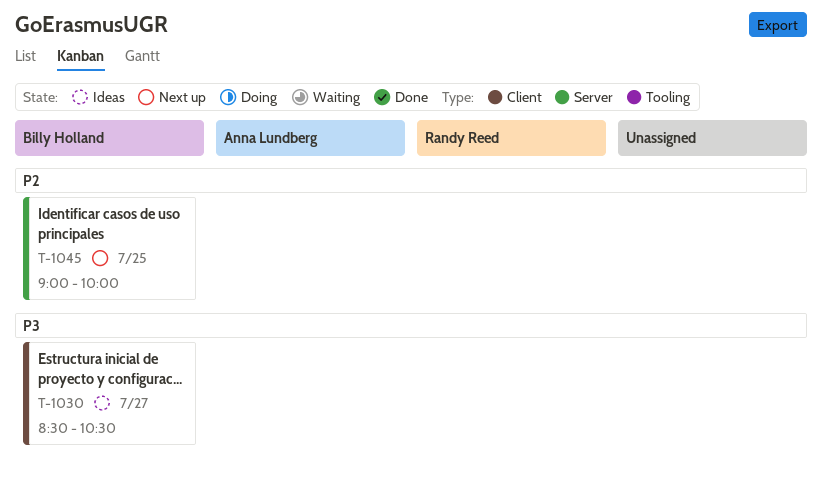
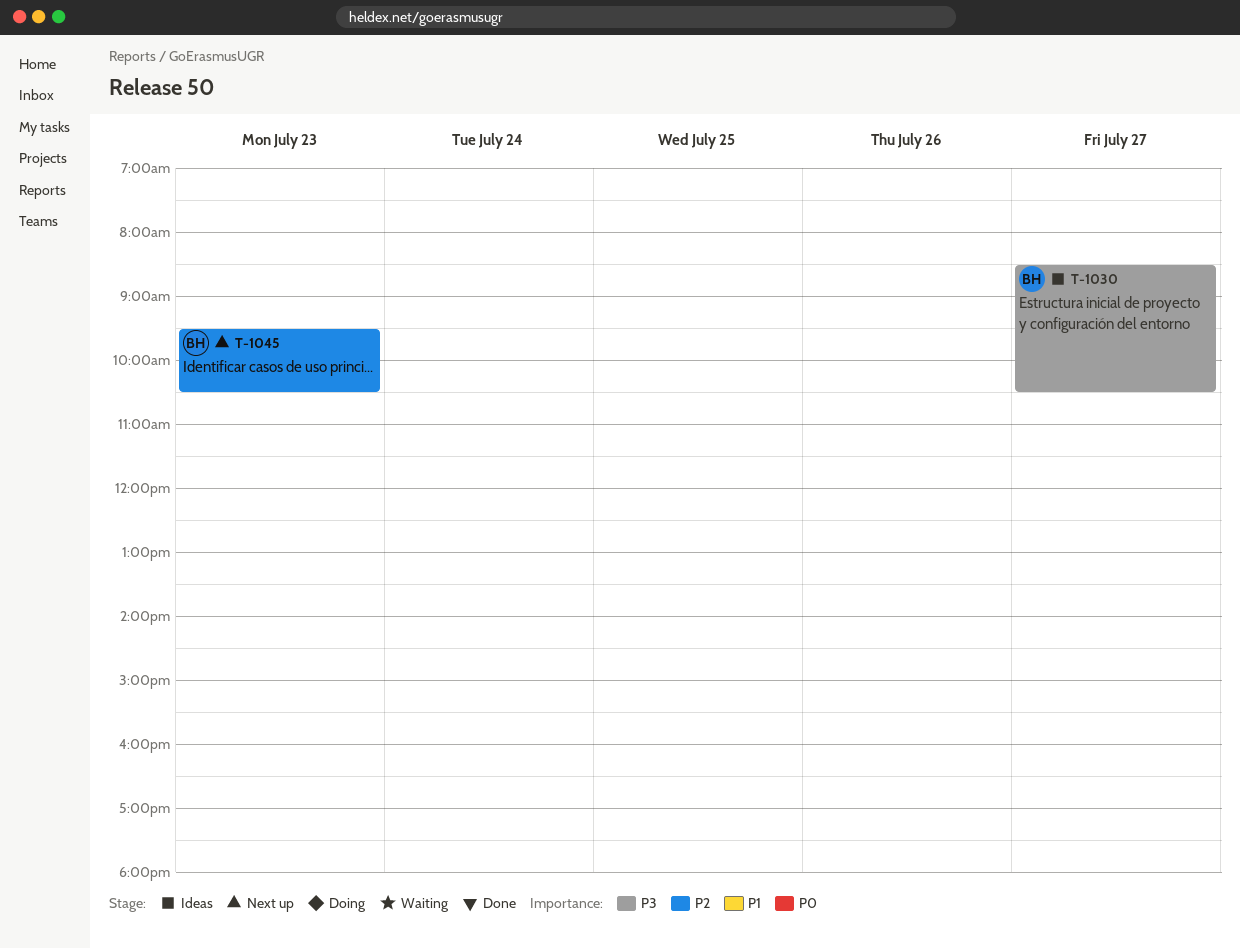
T-1045, day: Jul 25 -> Jul 23
T-1045, begins: 09:00 -> 09:30
T-1045, ends: 10:00 -> 10:30

